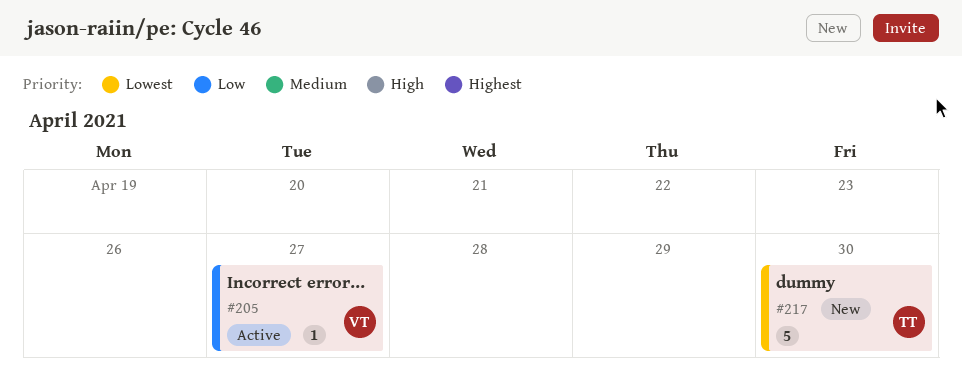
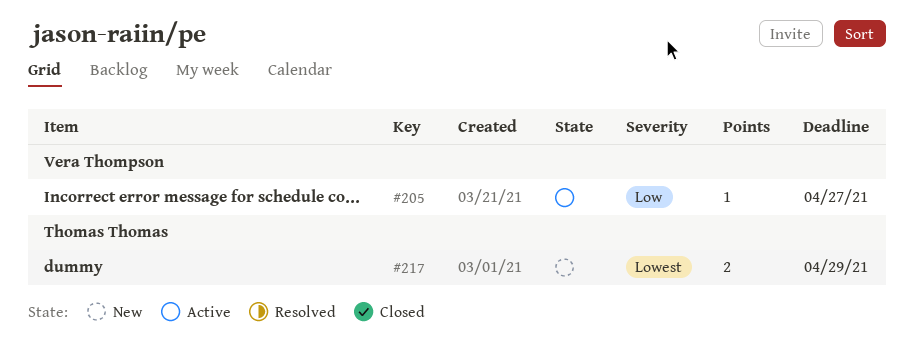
#217, estimate: 5 -> 2
#217, due: Apr 30 -> Apr 29

